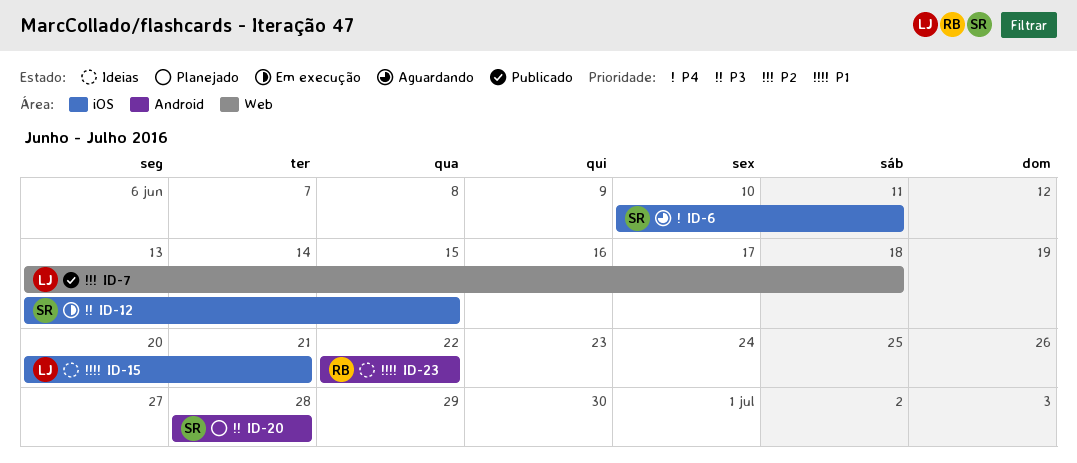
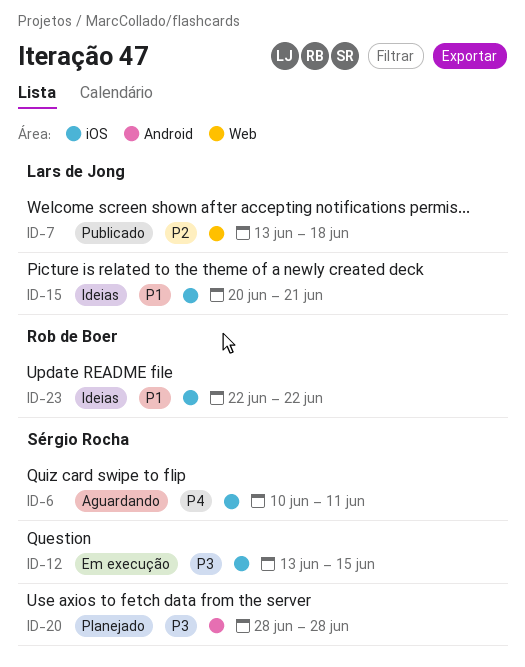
ID-23, label: Android -> iOS

